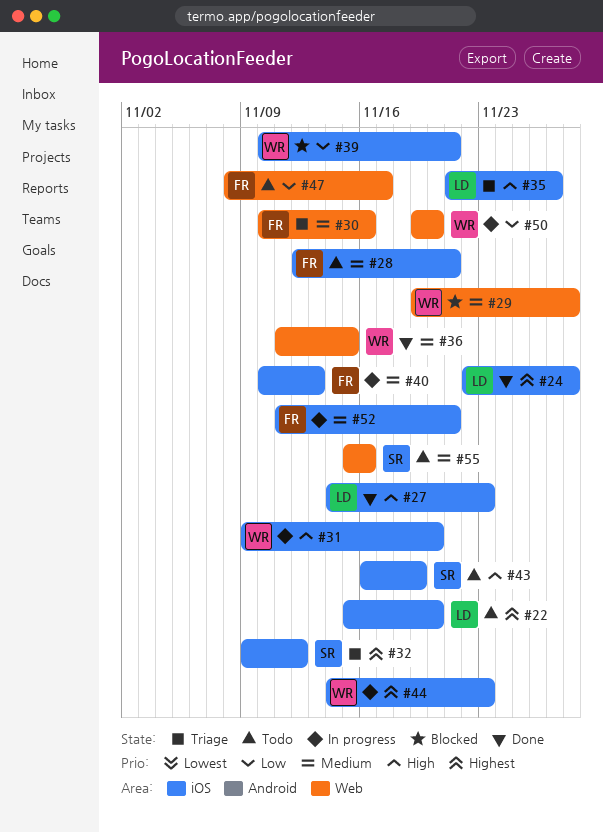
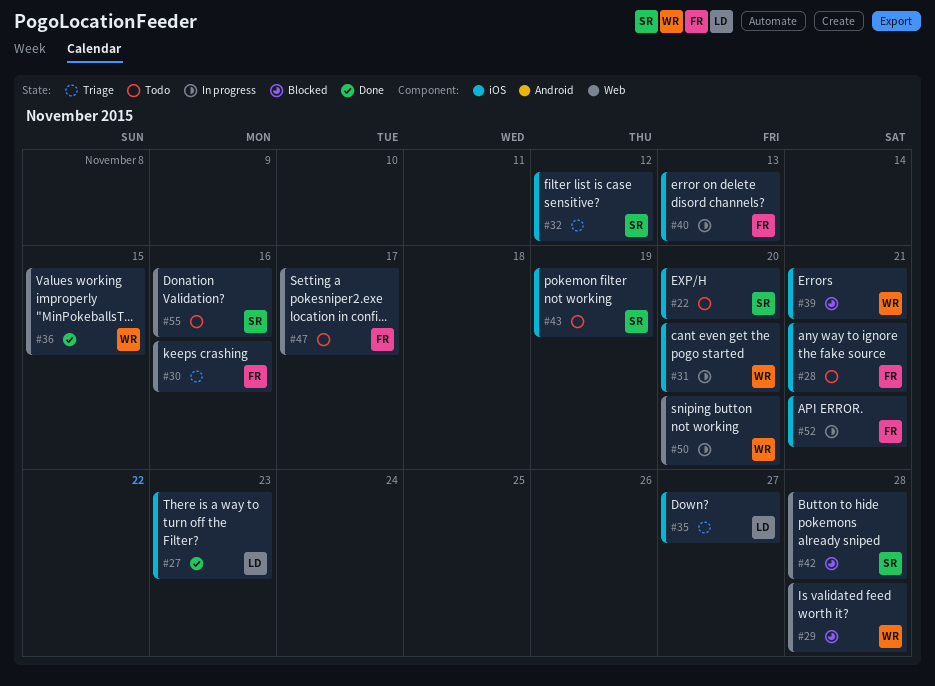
#22, owner: LD -> SR
#24: present -> none
#42: none -> present
#44: present -> none

